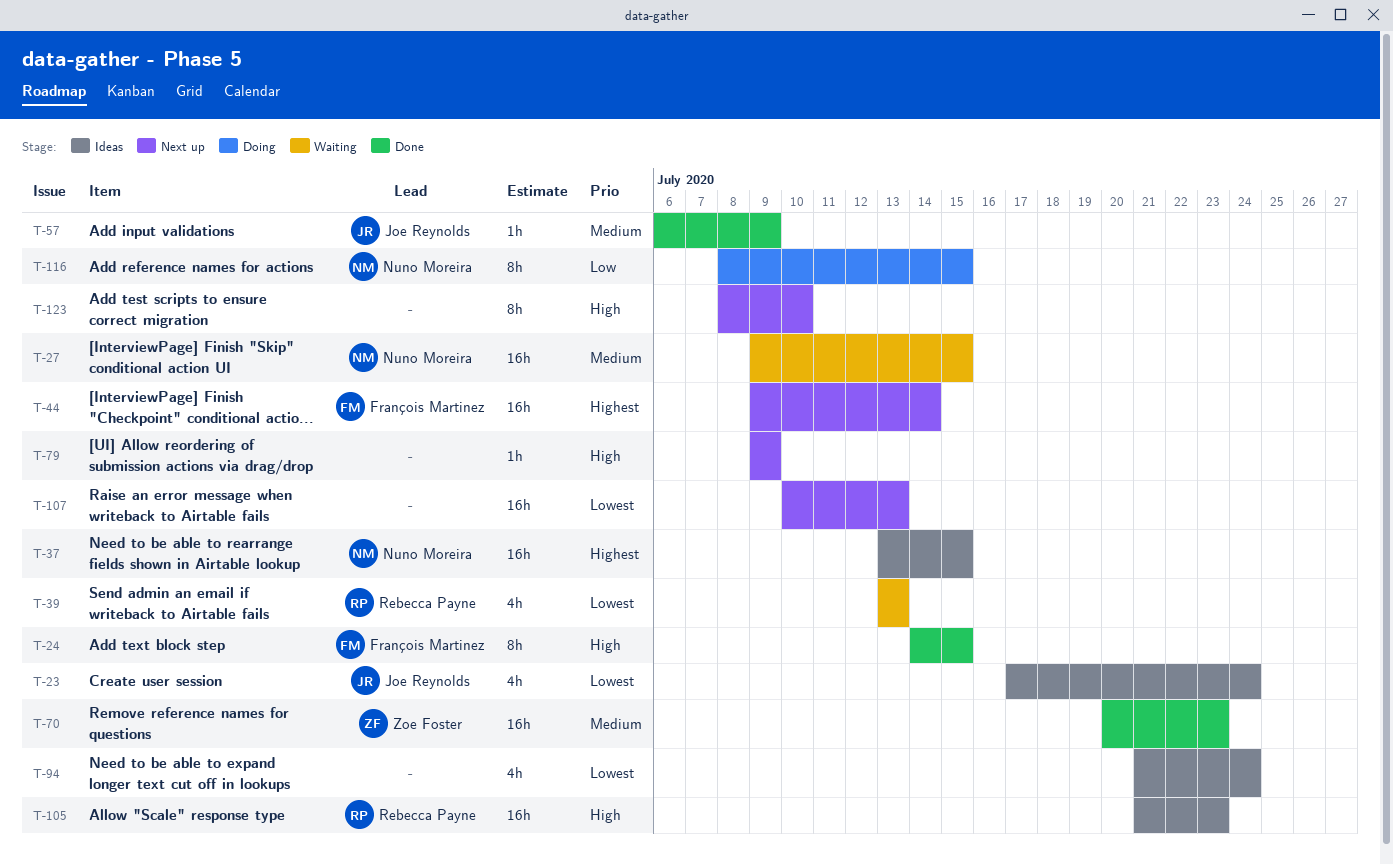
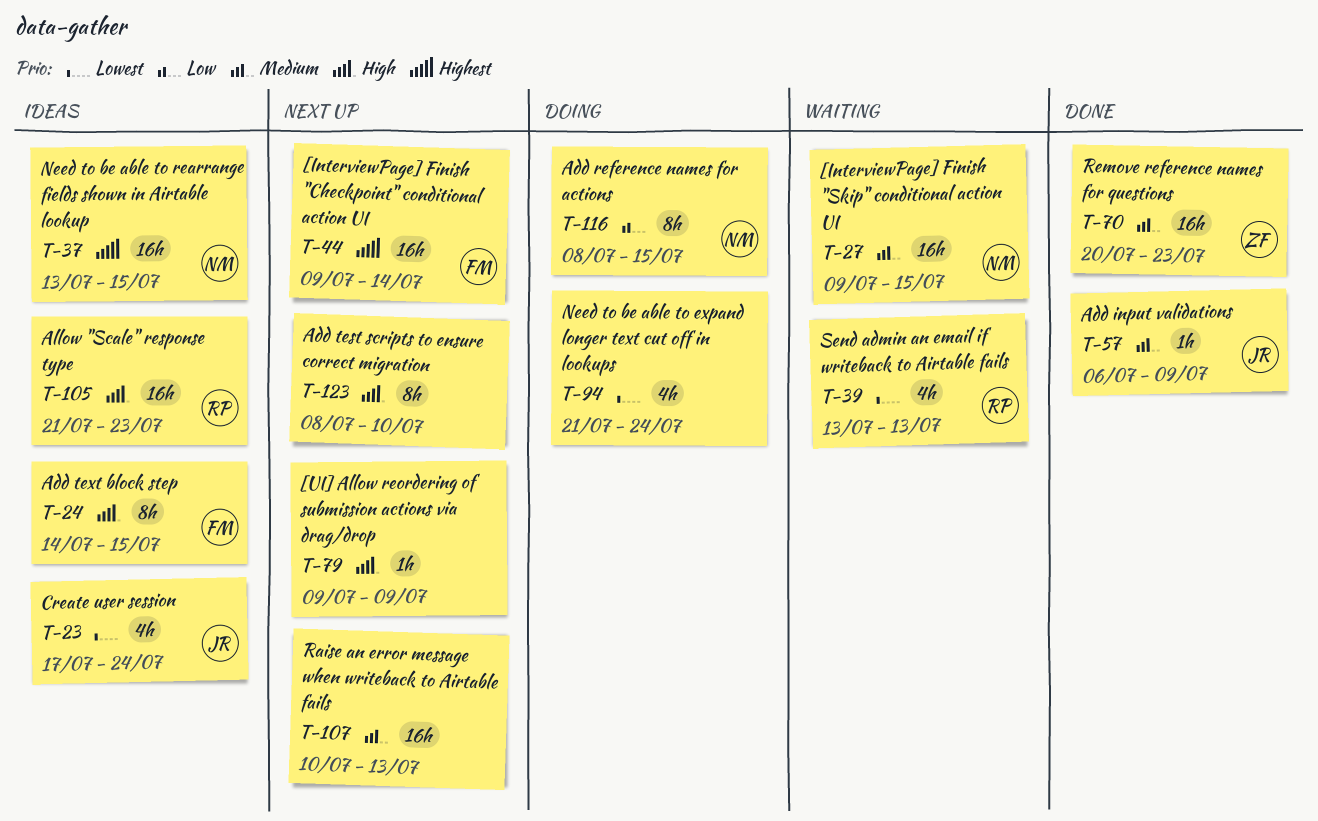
T-24, status: Done -> Ideas
T-94, status: Ideas -> Doing
T-107, priority: Lowest -> Medium

